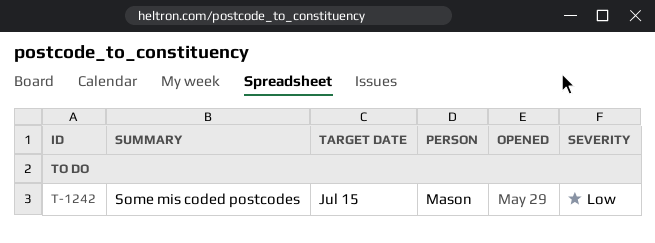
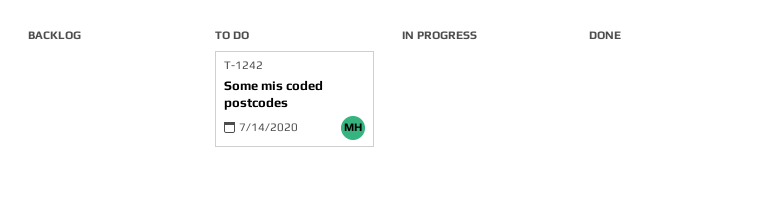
T-1242, due: Jul 15 -> Jul 14

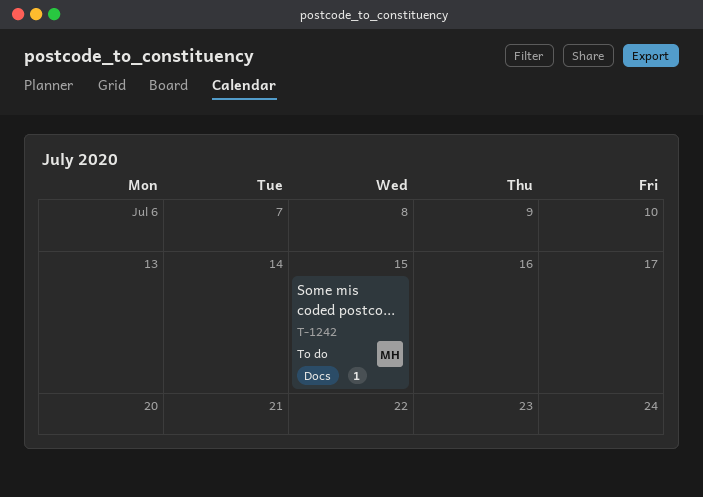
T-1242, due: Jul 14 -> Jul 15

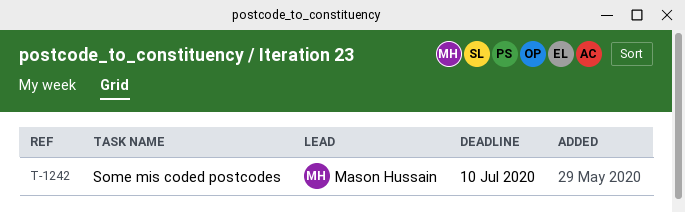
T-1242, due: Jul 15 -> Jul 10

